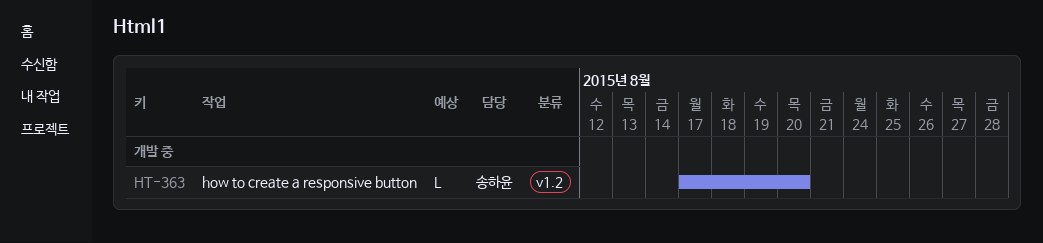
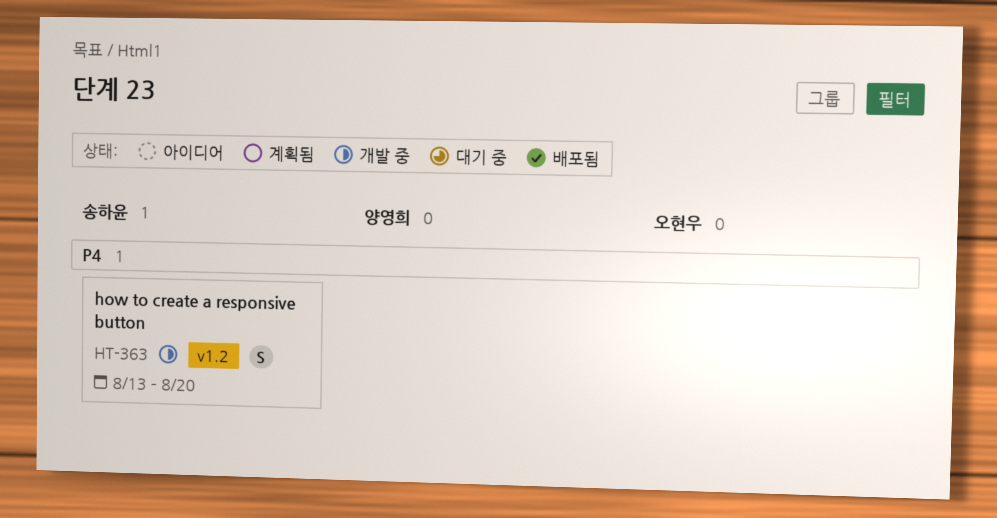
HT-363, estimate: L -> S
HT-363, start: Aug 17 -> Aug 13

